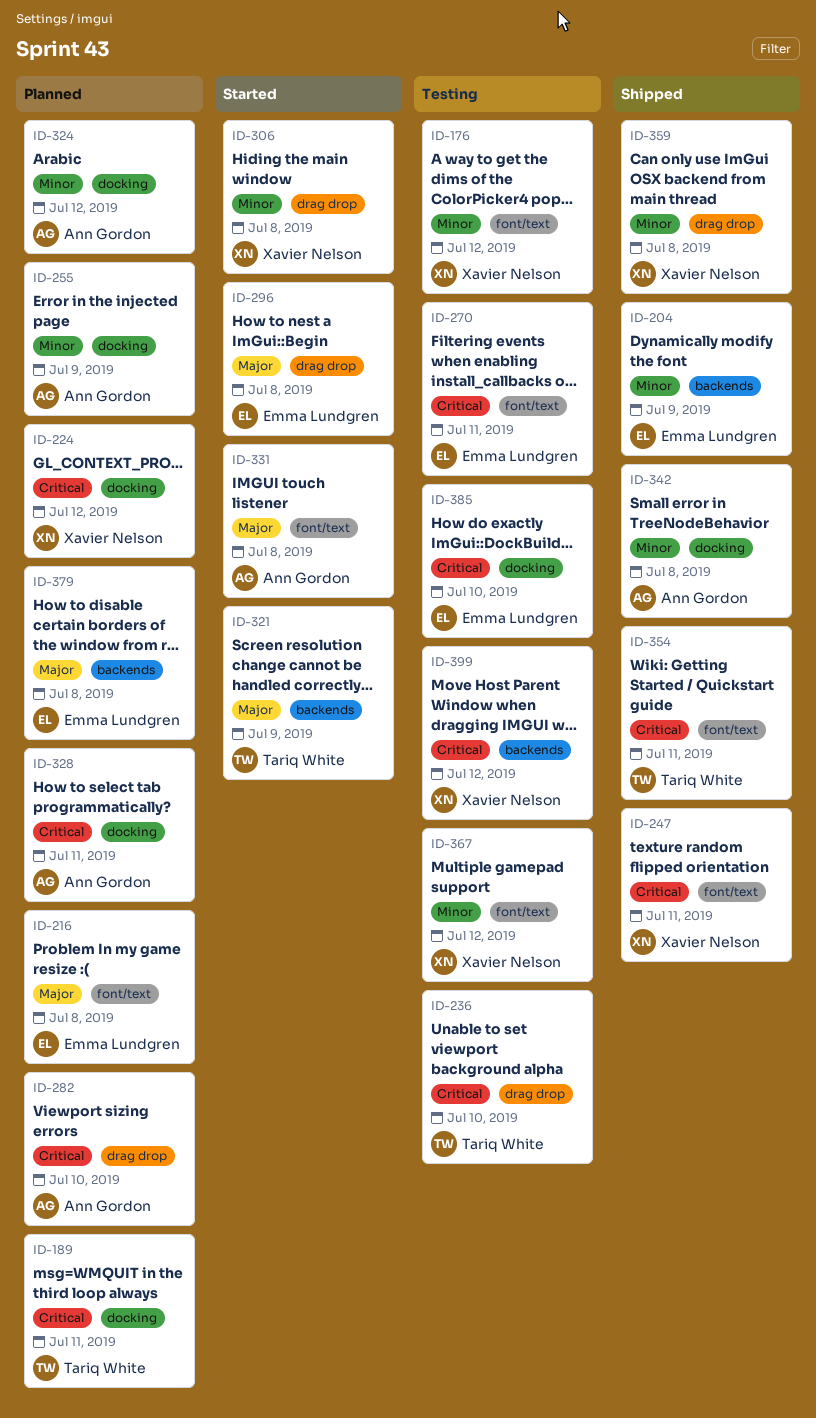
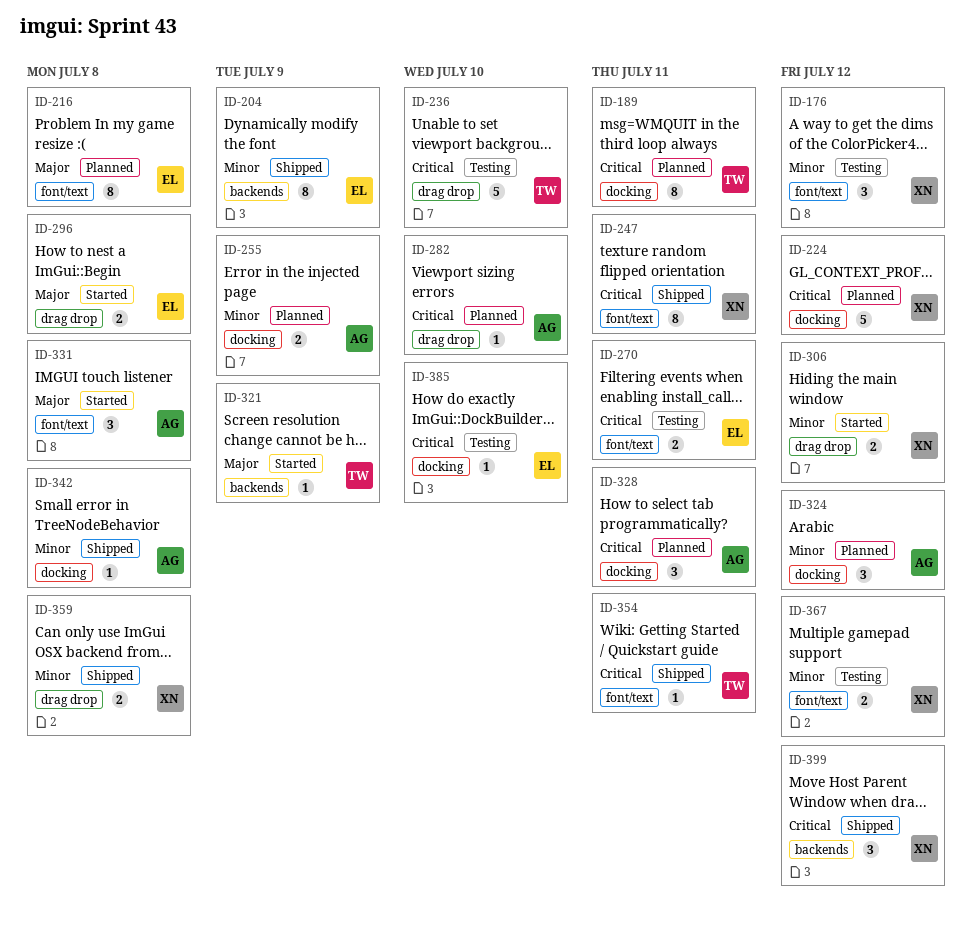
ID-306, due: Jul 8 -> Jul 12
ID-379: present -> none
ID-399, status: Testing -> Shipped

